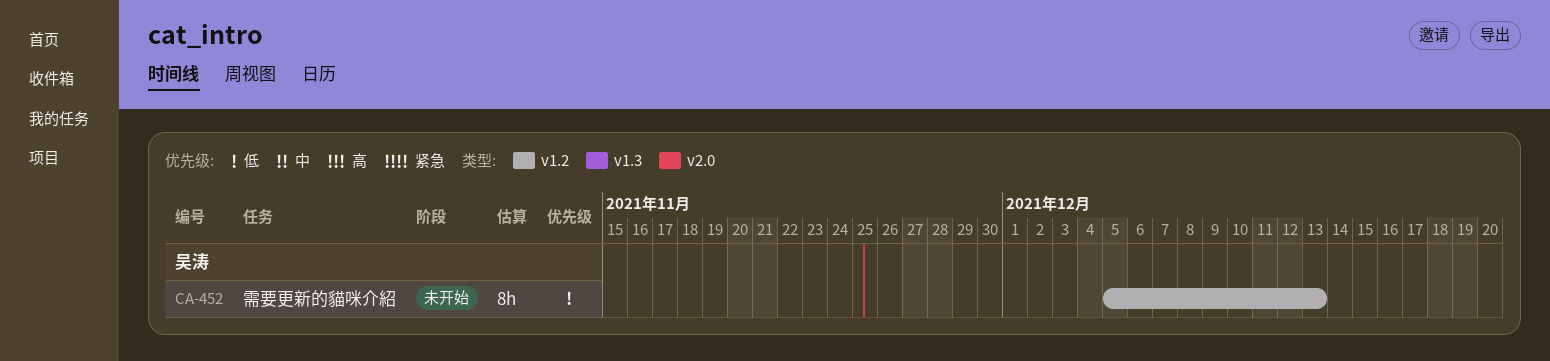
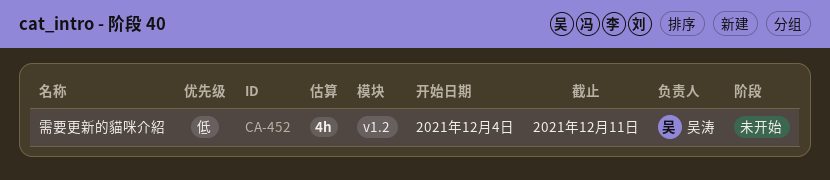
CA-452, estimate: 8h -> 4h
CA-452, start: Dec 5 -> Dec 4
CA-452, due: Dec 13 -> Dec 11

